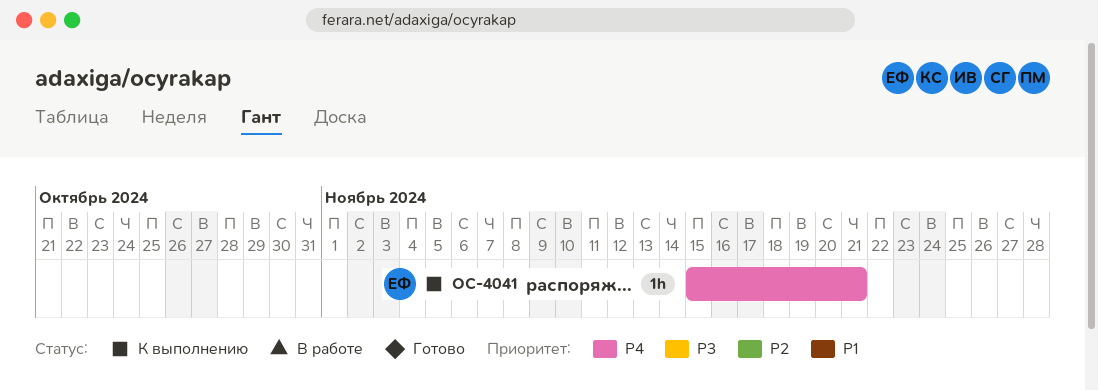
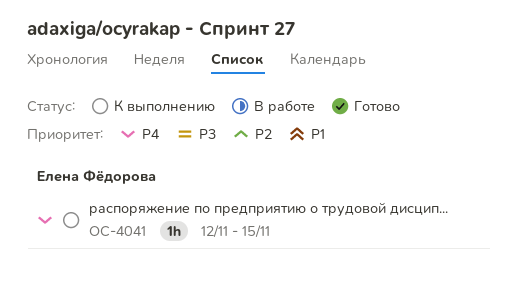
OC-4041, start: Nov 15 -> Nov 12
OC-4041, due: Nov 21 -> Nov 15

